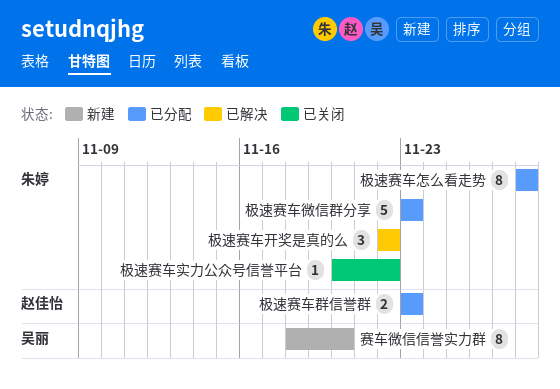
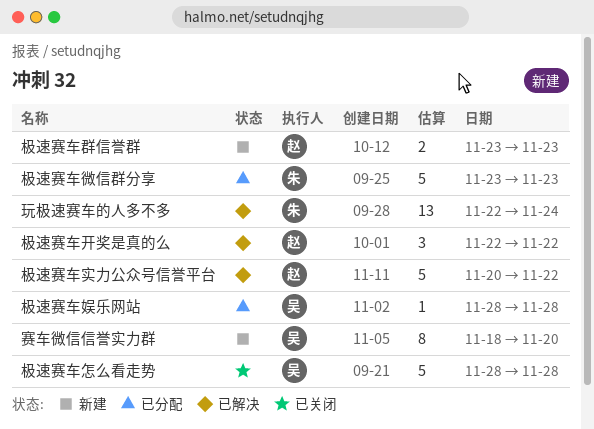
极速赛车娱乐网站: none -> present
极速赛车实力公众号信誉平台, status: 已关闭 -> 已解决
极速赛车实力公众号信誉平台, owner: 朱婷 -> 赵佳怡
极速赛车实力公众号信誉平台, estimate: 1 -> 5
极速赛车开奖是真的么, owner: 朱婷 -> 赵佳怡
极速赛车怎么看走势, status: 已分配 -> 已关闭
极速赛车怎么看走势, owner: 朱婷 -> 吴丽
极速赛车怎么看走势, estimate: 8 -> 5
极速赛车群信誉群, status: 已分配 -> 新建
玩极速赛车的人多不多: none -> present

